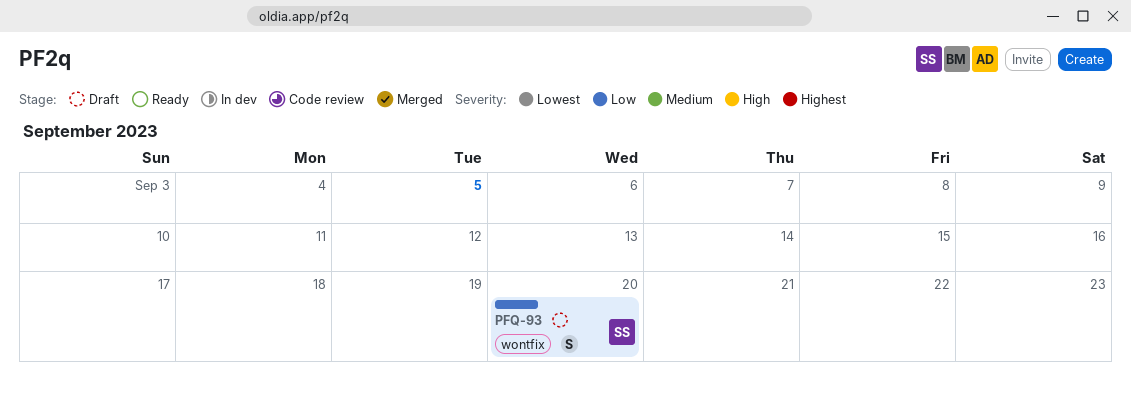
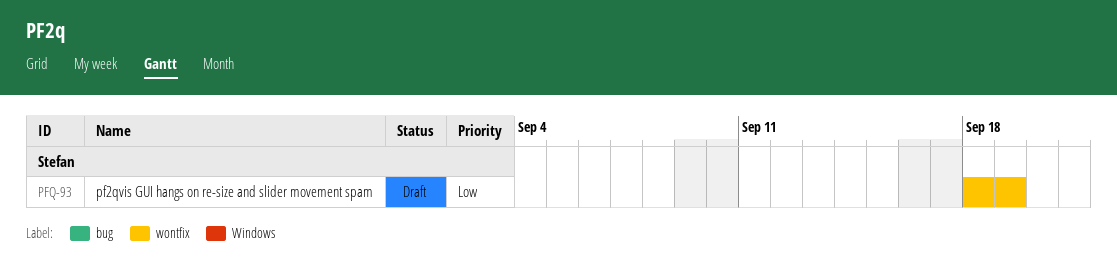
PFQ-93, due: Sep 20 -> Sep 19

